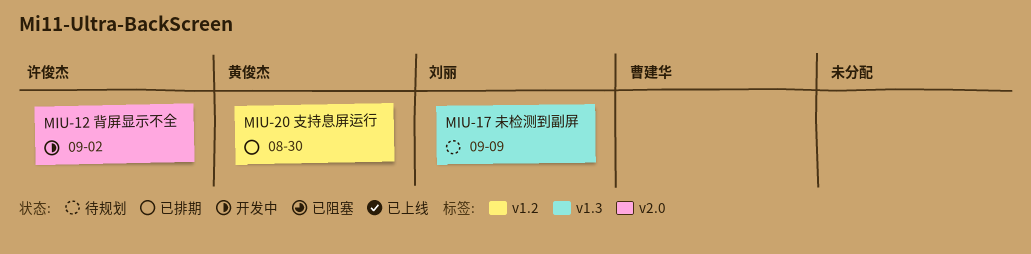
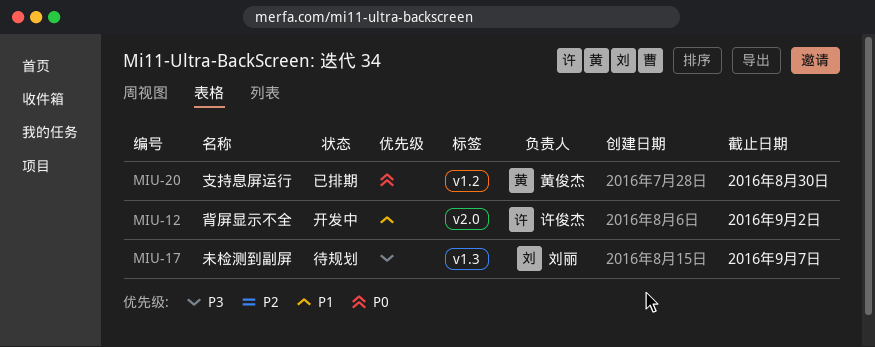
MIU-17, due: Sep 9 -> Sep 7

